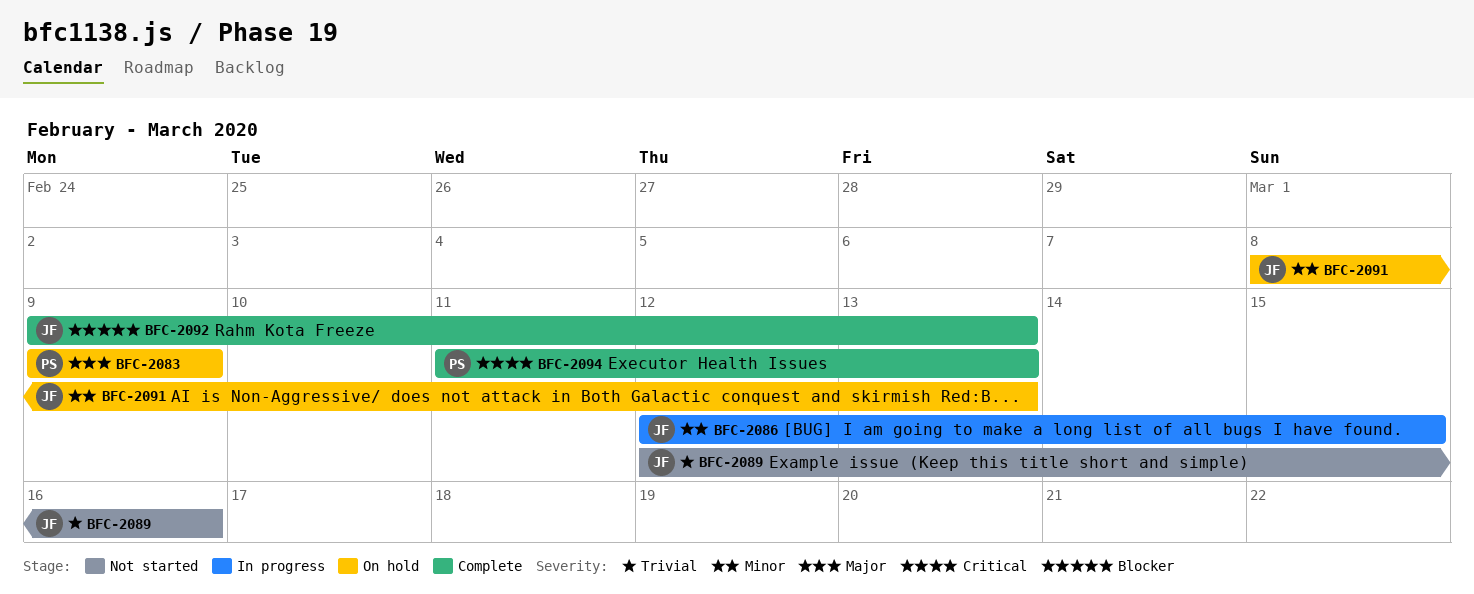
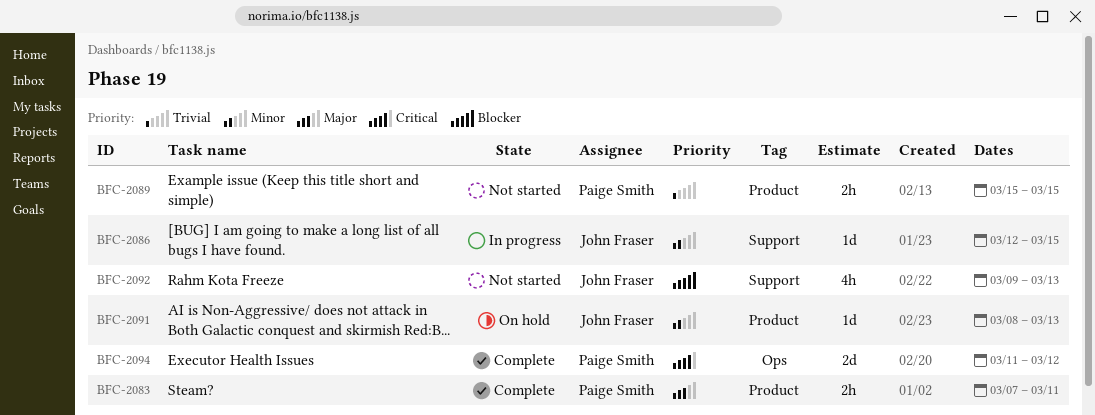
BFC-2083, status: On hold -> Complete
BFC-2083, start: Mar 9 -> Mar 7
BFC-2083, due: Mar 9 -> Mar 11
BFC-2089, owner: John Fraser -> Paige Smith
BFC-2089, start: Mar 12 -> Mar 15
BFC-2089, due: Mar 16 -> Mar 15
BFC-2092, status: Complete -> Not started
BFC-2094, due: Mar 13 -> Mar 12

